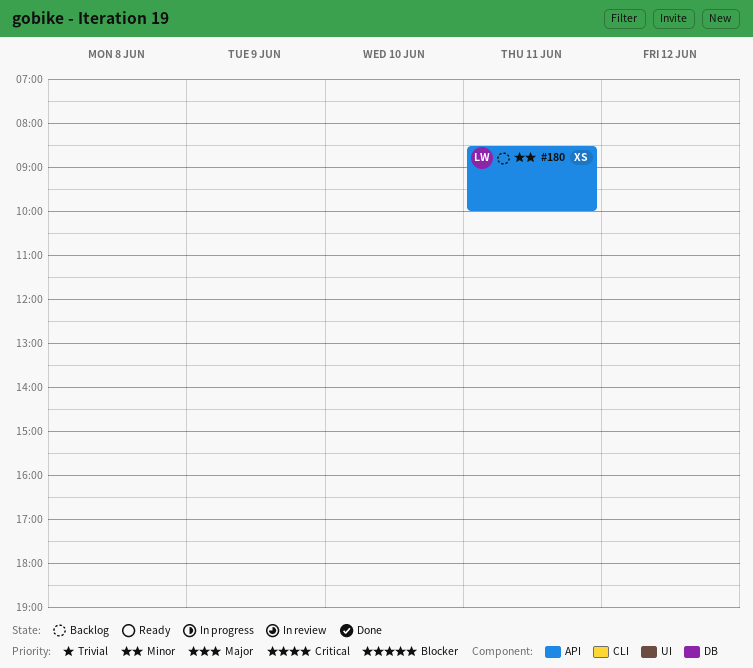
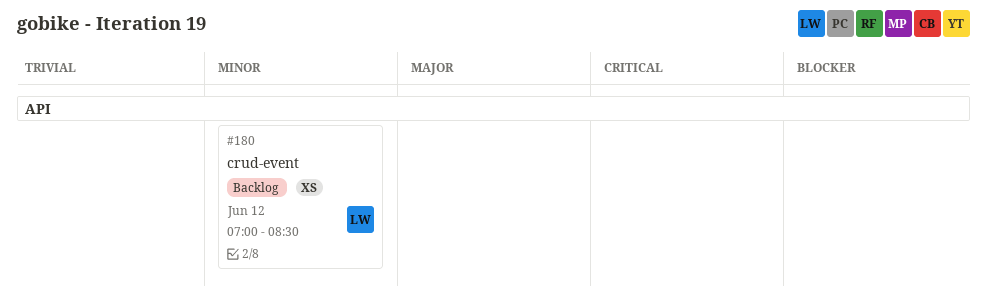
#180, day: Jun 11 -> Jun 12
#180, begins: 08:30 -> 07:00
#180, ends: 10:00 -> 08:30

